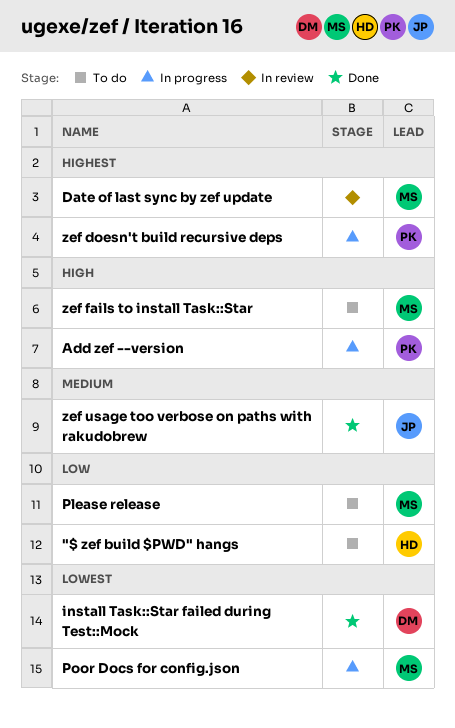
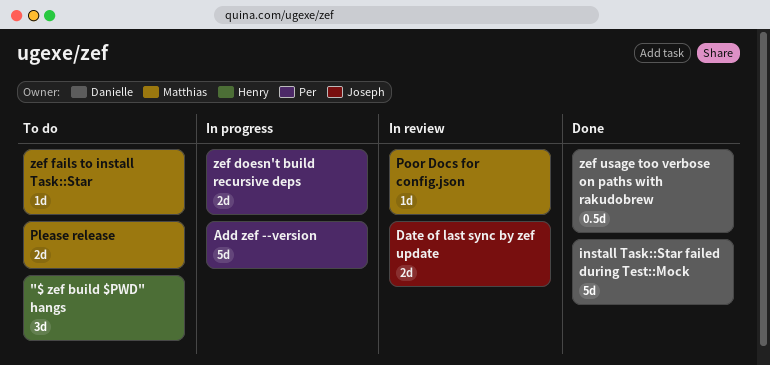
Date of last sync by zef update, owner: Matthias -> Joseph
Poor Docs for config.json, status: In progress -> In review
zef usage too verbose on paths with rakudobrew, owner: Joseph -> Danielle

